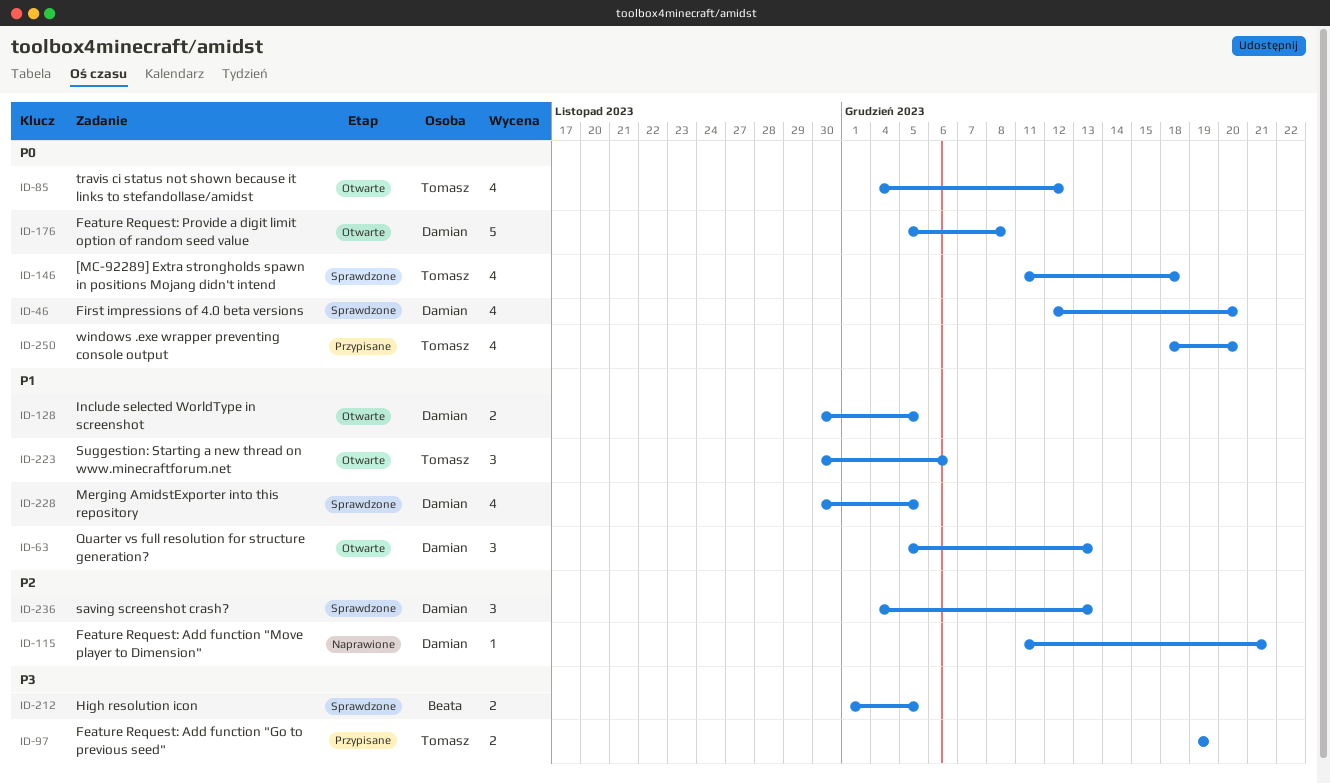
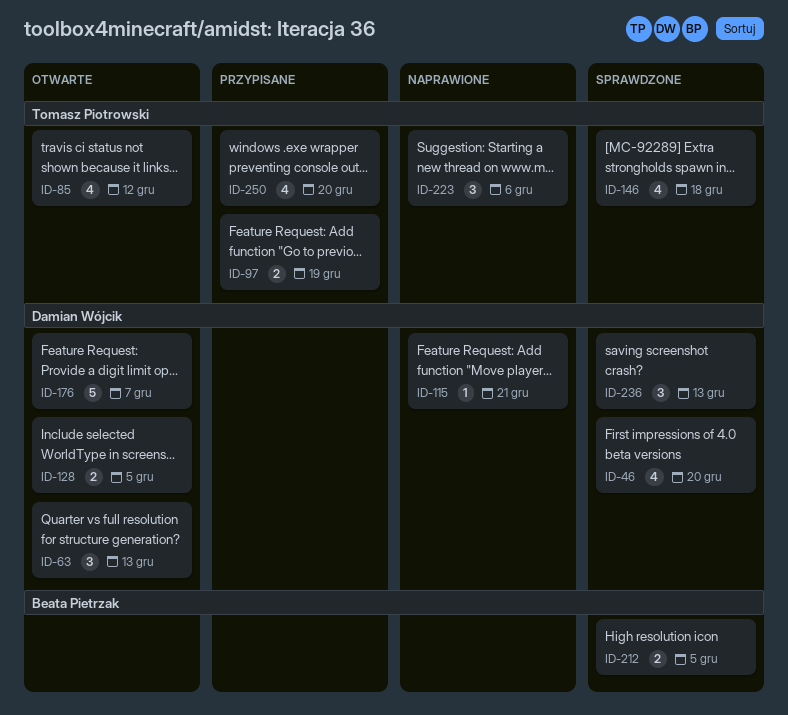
ID-176, due: Dec 8 -> Dec 7
ID-223, status: Otwarte -> Naprawione
ID-228: present -> none

